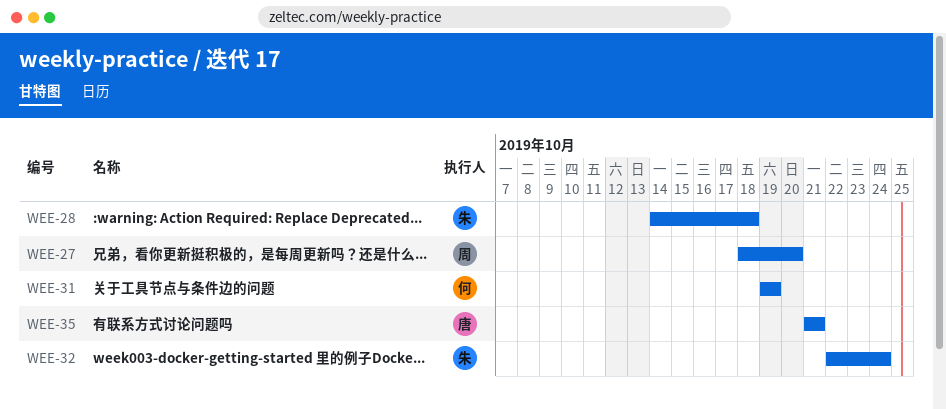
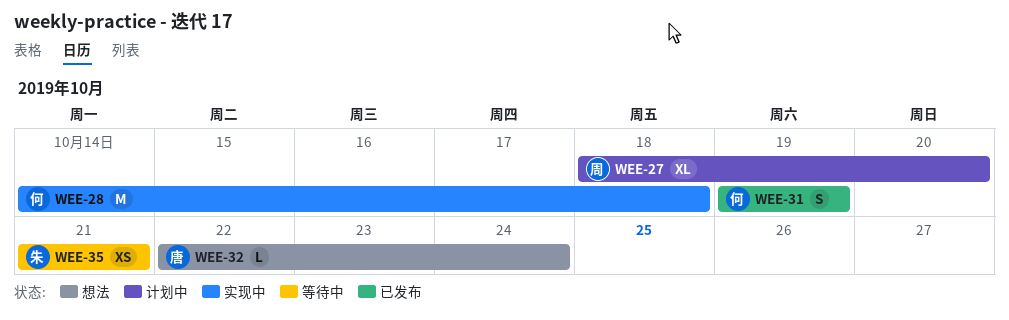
WEE-28, owner: 朱 -> 何
WEE-32, owner: 朱 -> 唐
WEE-35, owner: 唐 -> 朱

